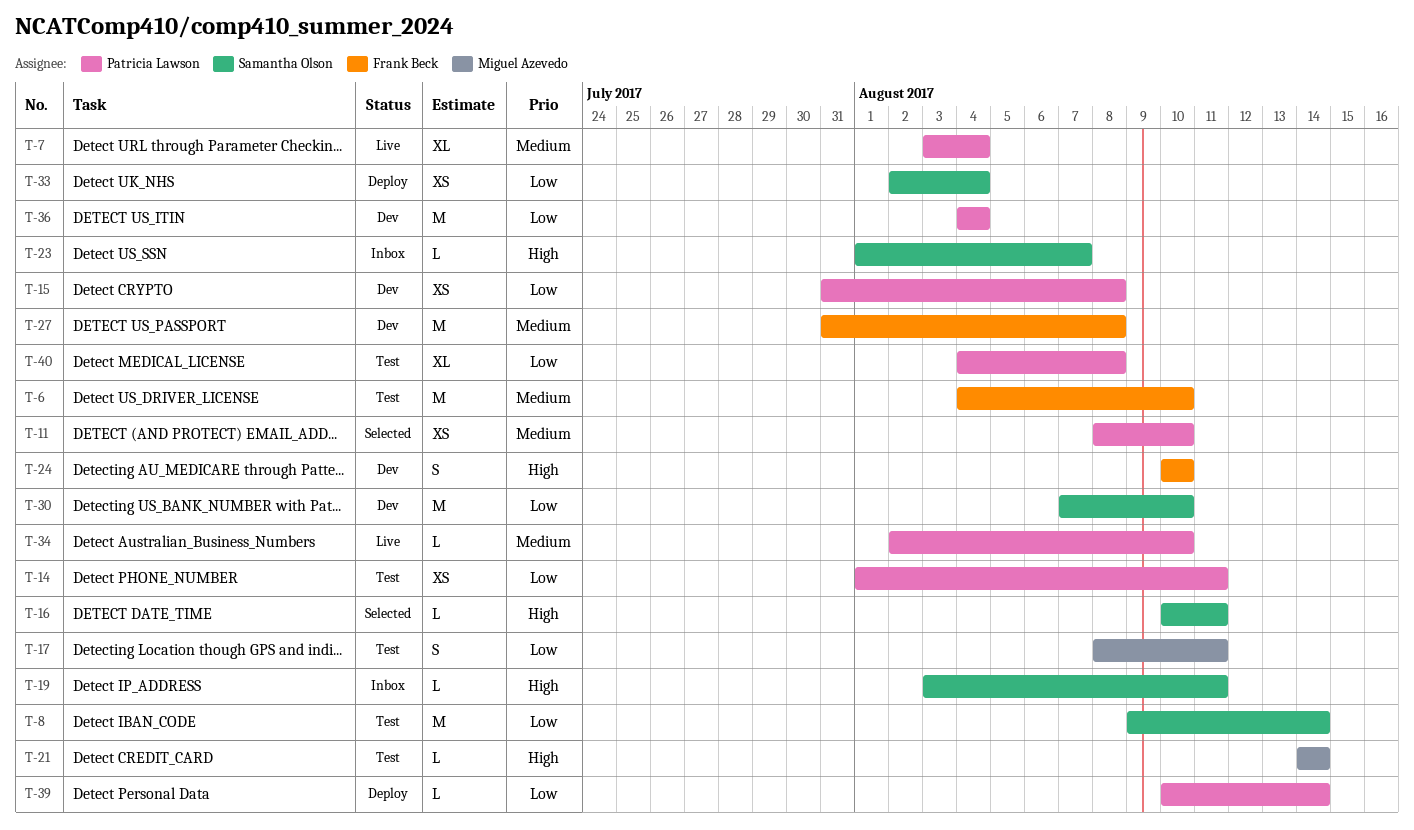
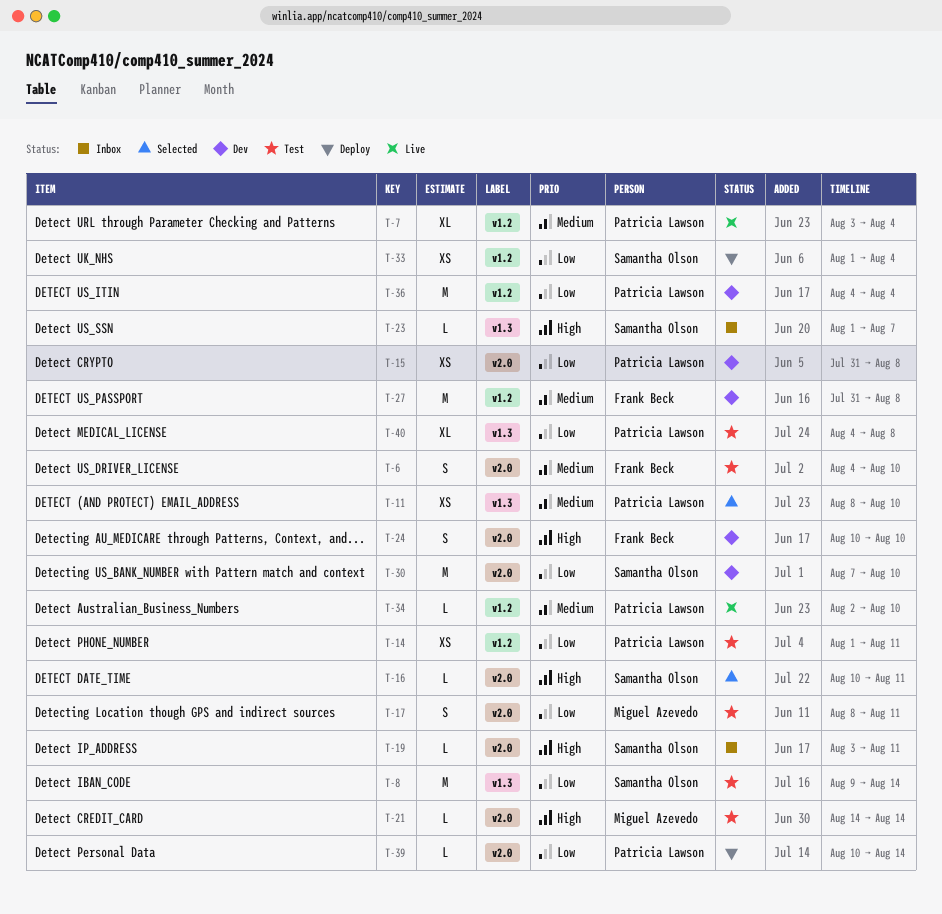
T-6, estimate: M -> S
T-33, start: Aug 2 -> Aug 1

